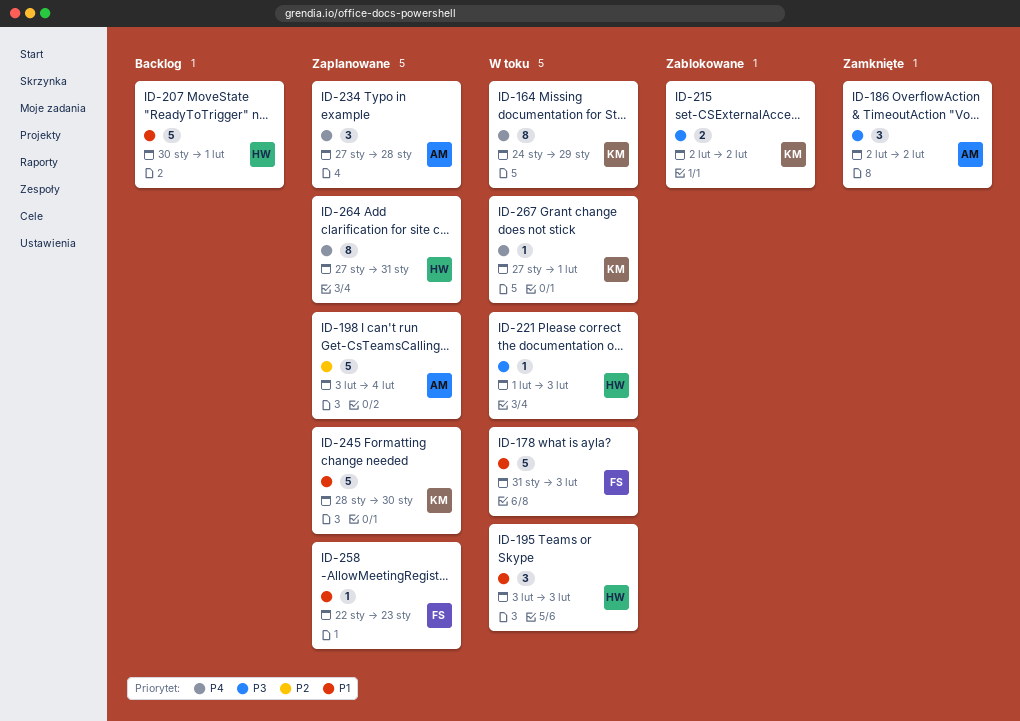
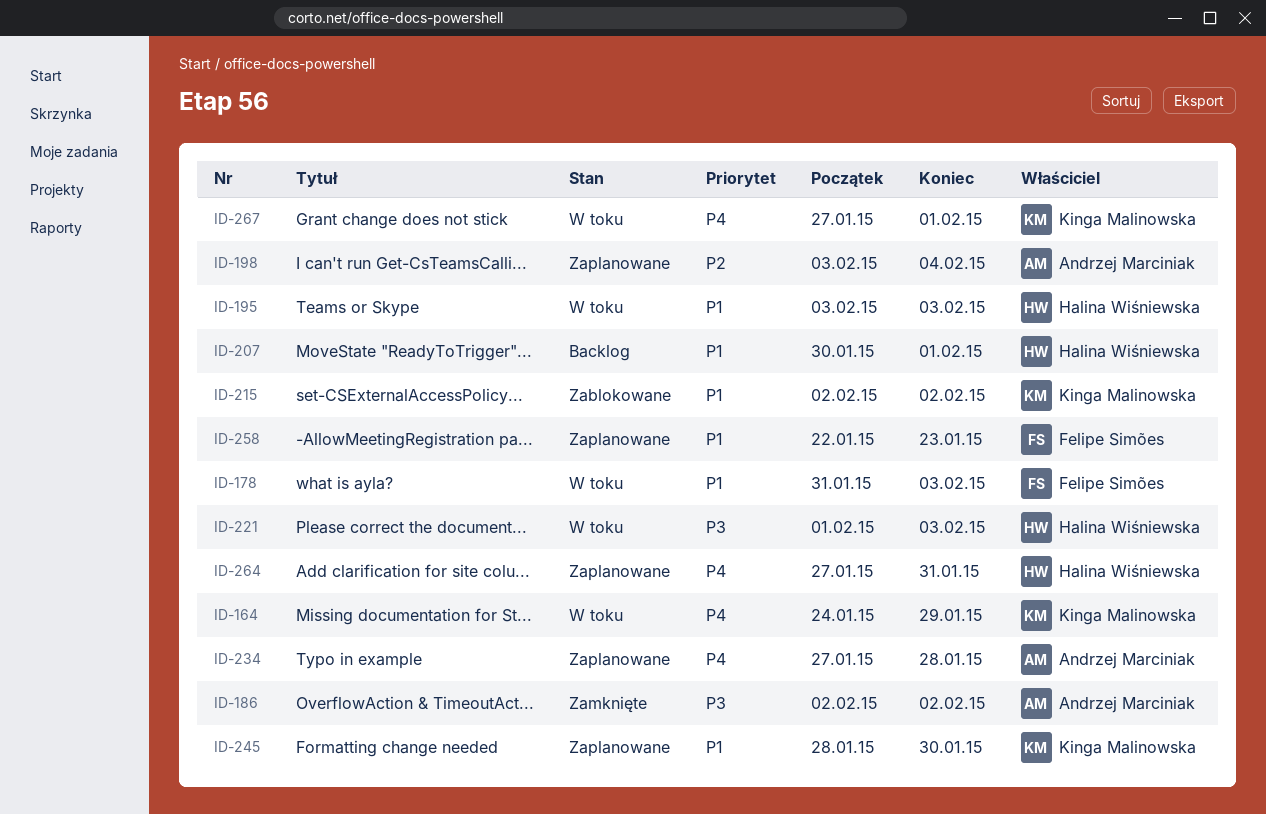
ID-215, priority: P3 -> P1

